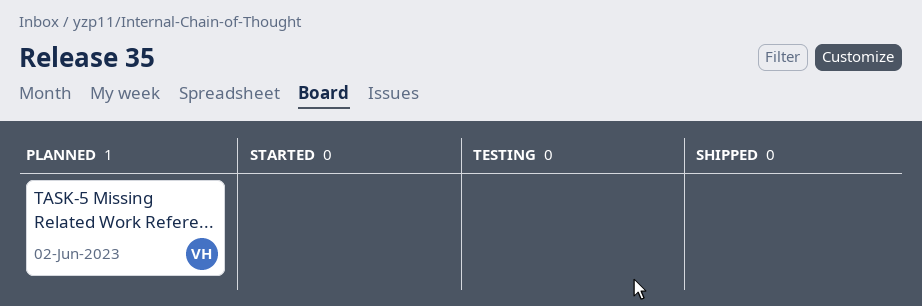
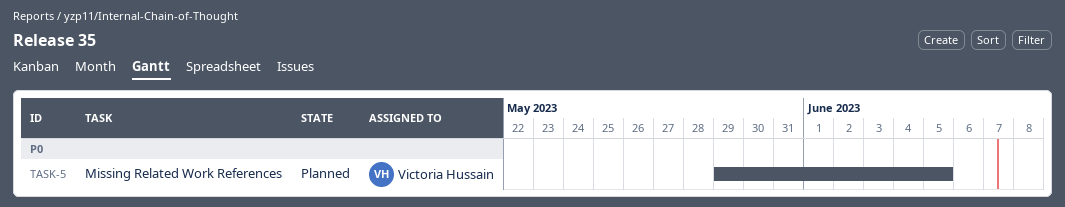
TASK-5, due: Jun 2 -> Jun 5

